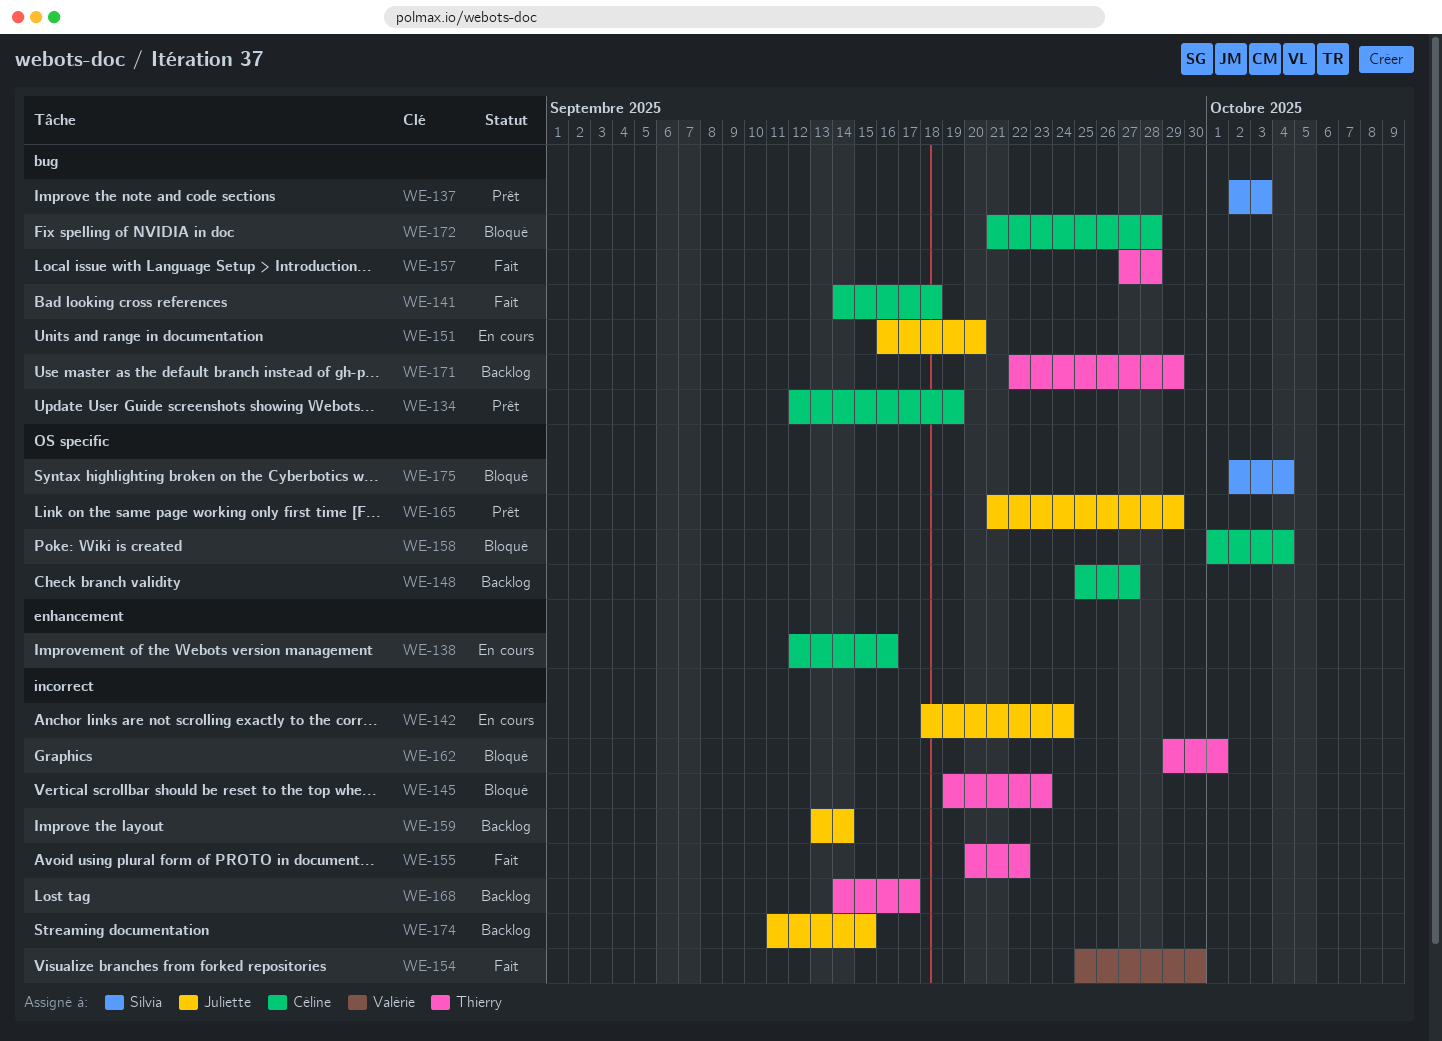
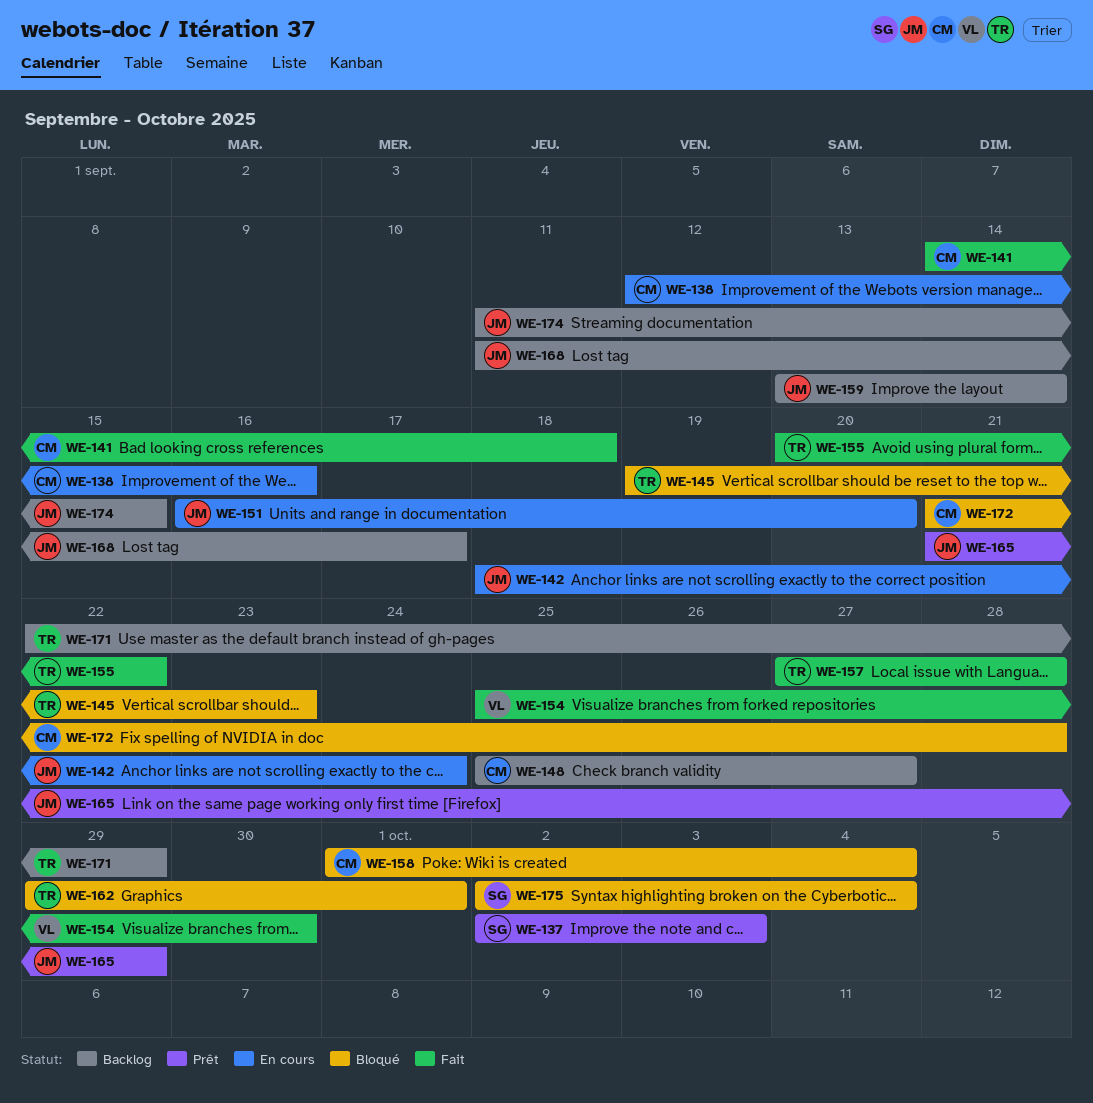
WE-134: present -> none
WE-168, owner: Thierry -> Juliette
WE-168, start: Sep 14 -> Sep 11

